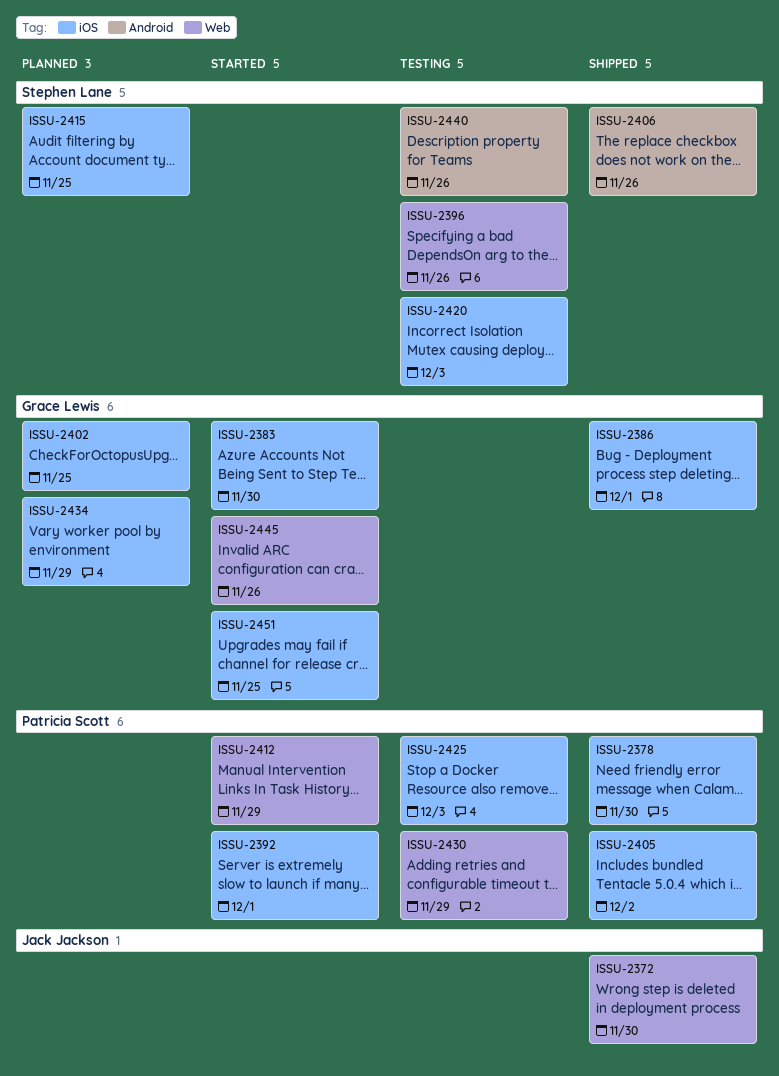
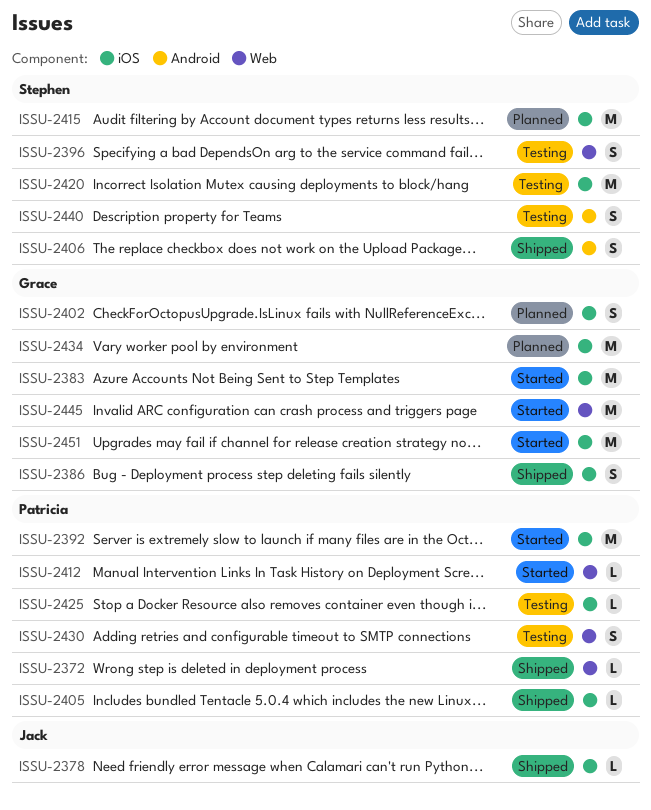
ISSU-2372, owner: Jack Jackson -> Patricia Scott
ISSU-2378, owner: Patricia Scott -> Jack Jackson

